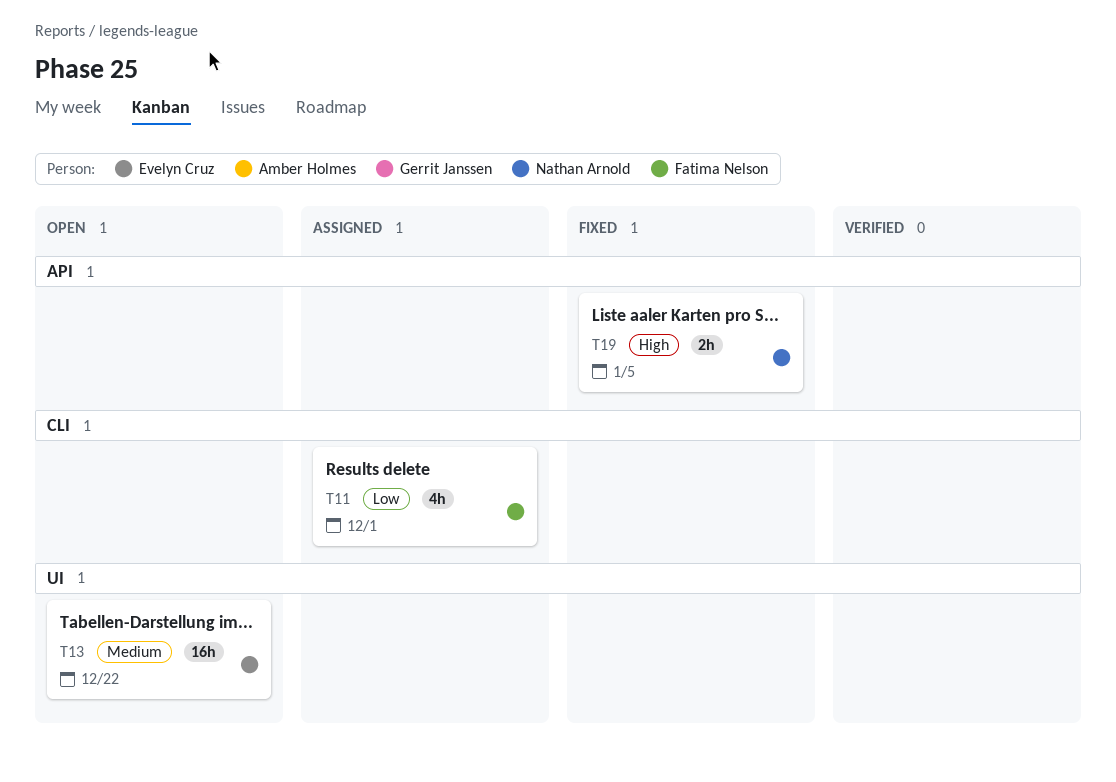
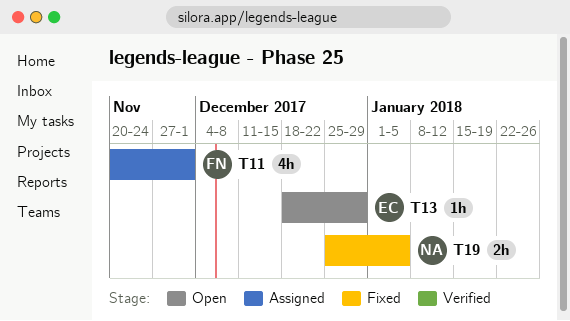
T13, estimate: 16h -> 1h
T13, due: Dec 22 -> Dec 29

